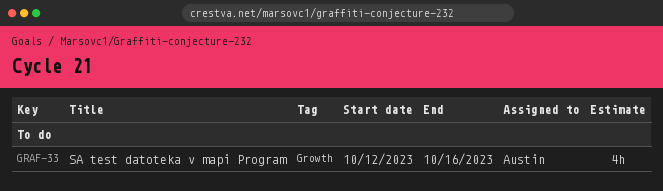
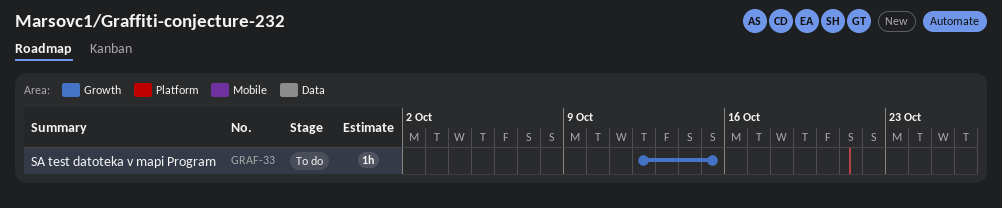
GRAF-33, estimate: 4h -> 1h
GRAF-33, due: Oct 16 -> Oct 15

